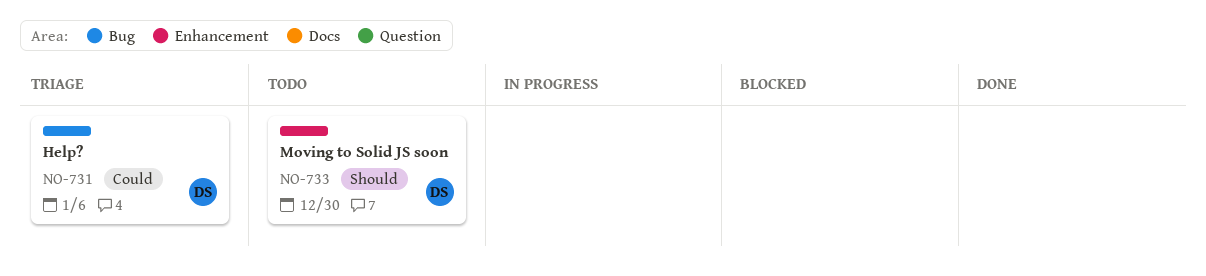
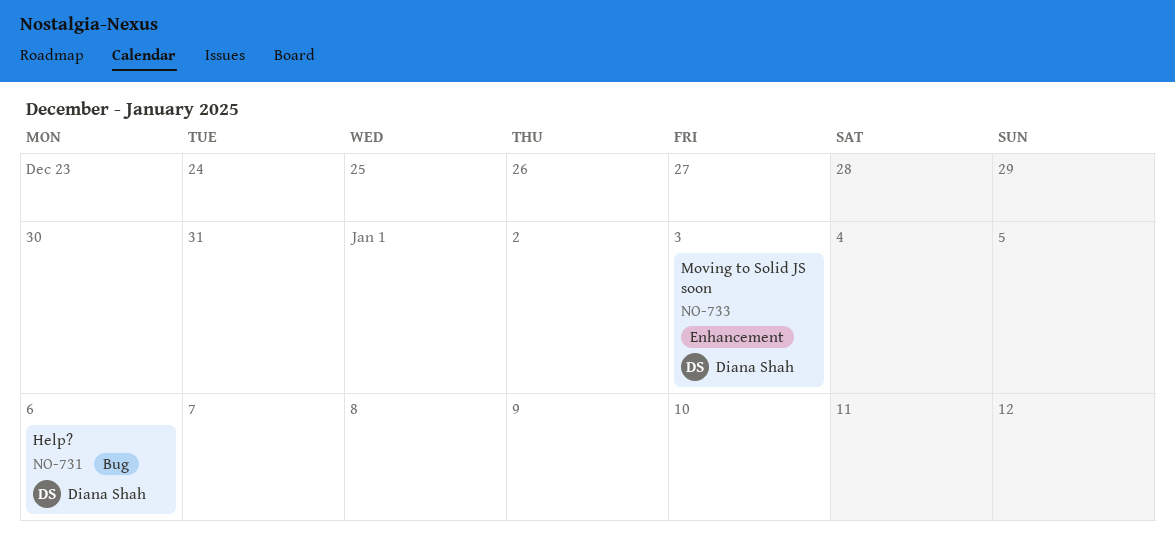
NO-733, due: Dec 30 -> Jan 3

